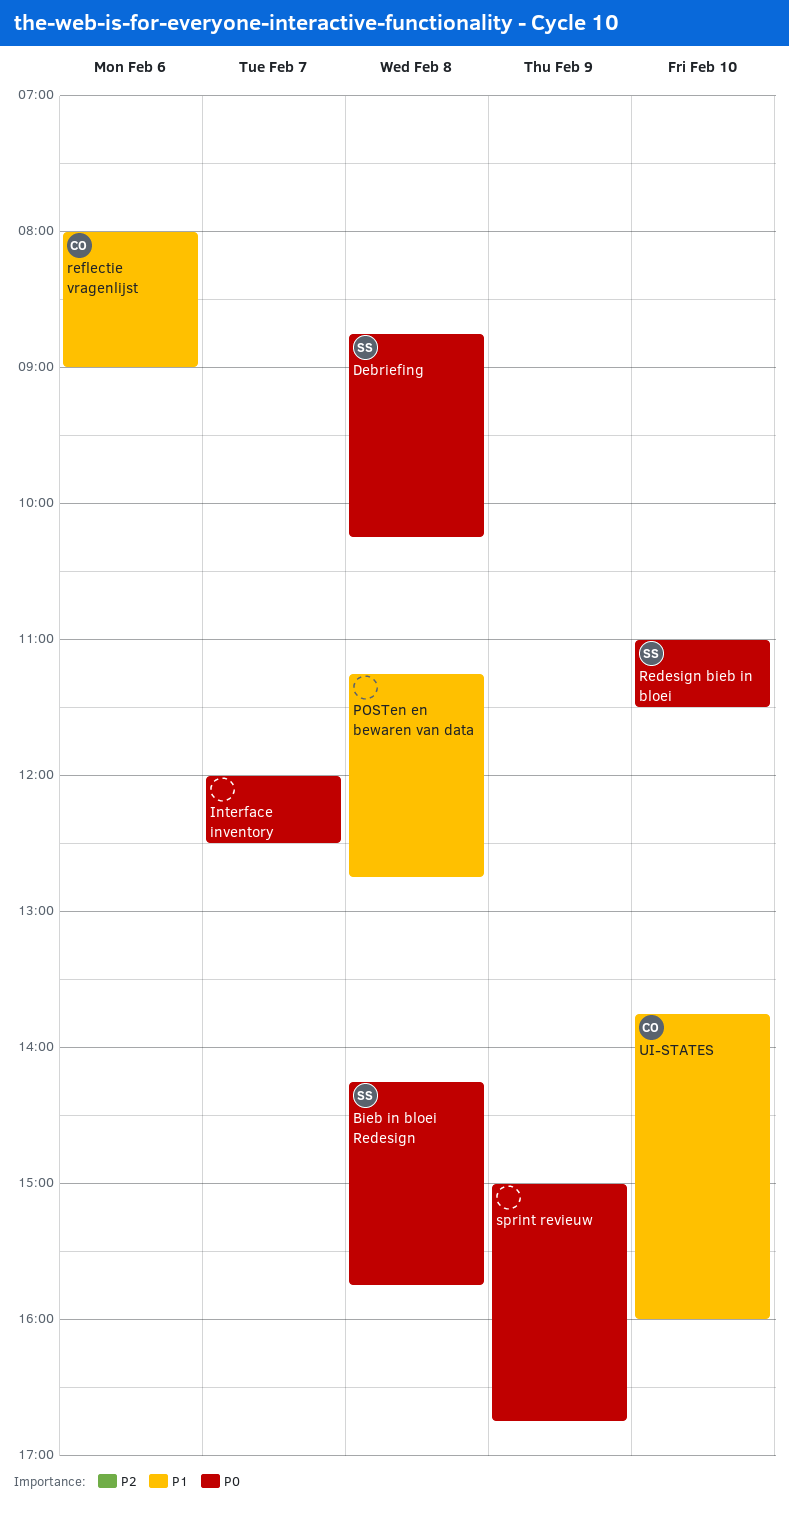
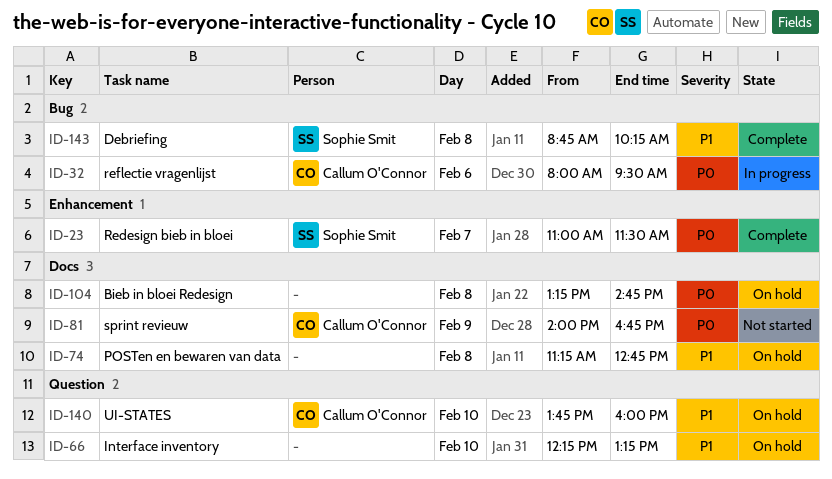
Bieb in bloei Redesign, owner: Sophie Smit -> none
Bieb in bloei Redesign, begins: 14:15 -> 13:15
Bieb in bloei Redesign, ends: 15:45 -> 14:45
Debriefing, priority: P0 -> P1
Interface inventory, priority: P0 -> P1
Interface inventory, day: Feb 7 -> Feb 10
Interface inventory, begins: 12:00 -> 12:15
Interface inventory, ends: 12:30 -> 13:15
Redesign bieb in bloei, day: Feb 10 -> Feb 7
reflectie vragenlijst, priority: P1 -> P0
reflectie vragenlijst, ends: 09:00 -> 09:30
sprint revieuw, owner: none -> Callum O'Connor
sprint revieuw, begins: 15:00 -> 14:00

